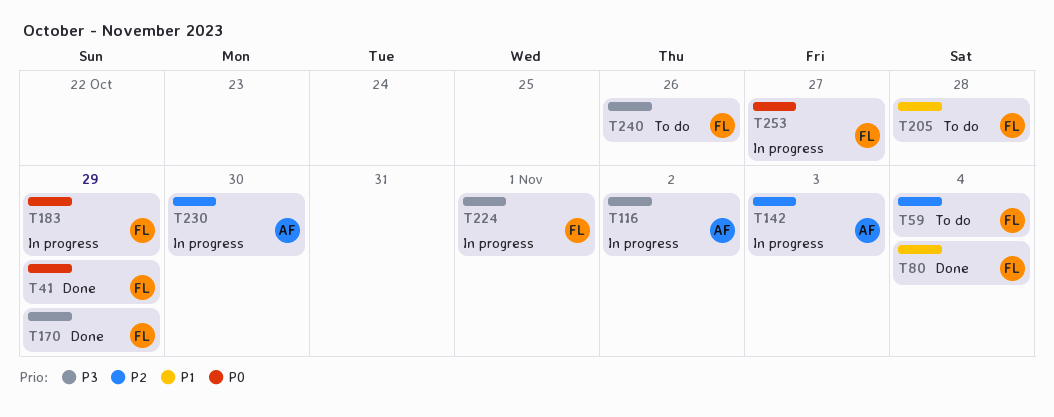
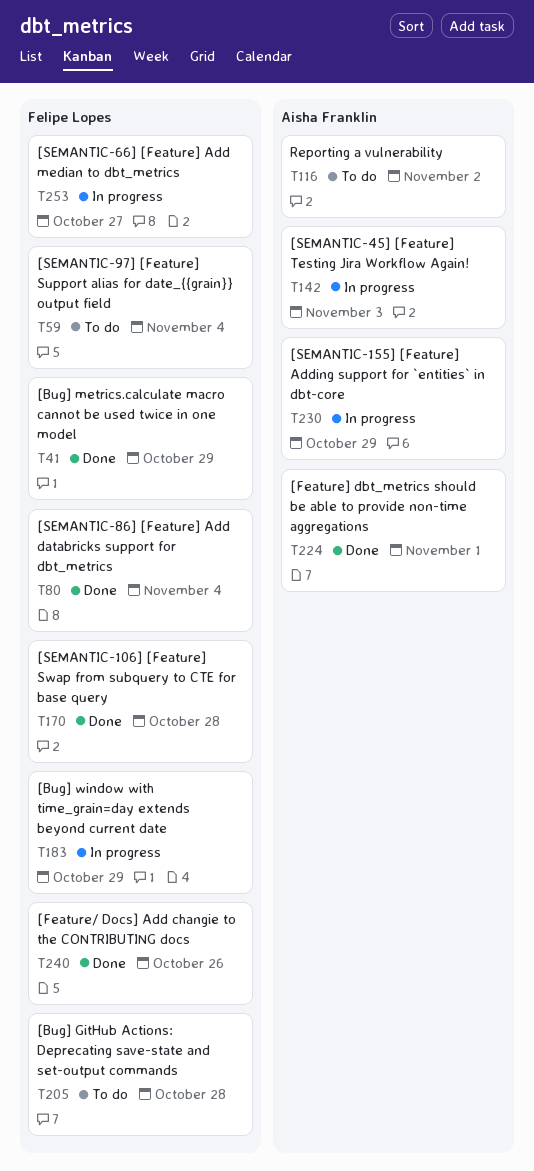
T116, status: In progress -> To do
T170, due: Oct 29 -> Oct 28
T224, status: In progress -> Done
T224, owner: Felipe Lopes -> Aisha Franklin
T230, due: Oct 30 -> Oct 29
T240, status: To do -> Done

